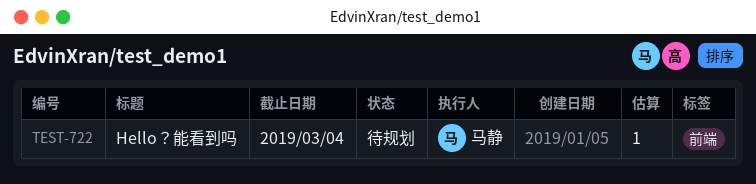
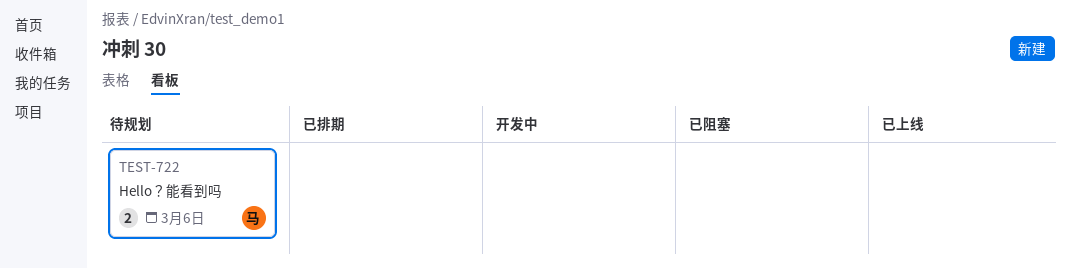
TEST-722, estimate: 1 -> 2
TEST-722, due: Mar 4 -> Mar 6

